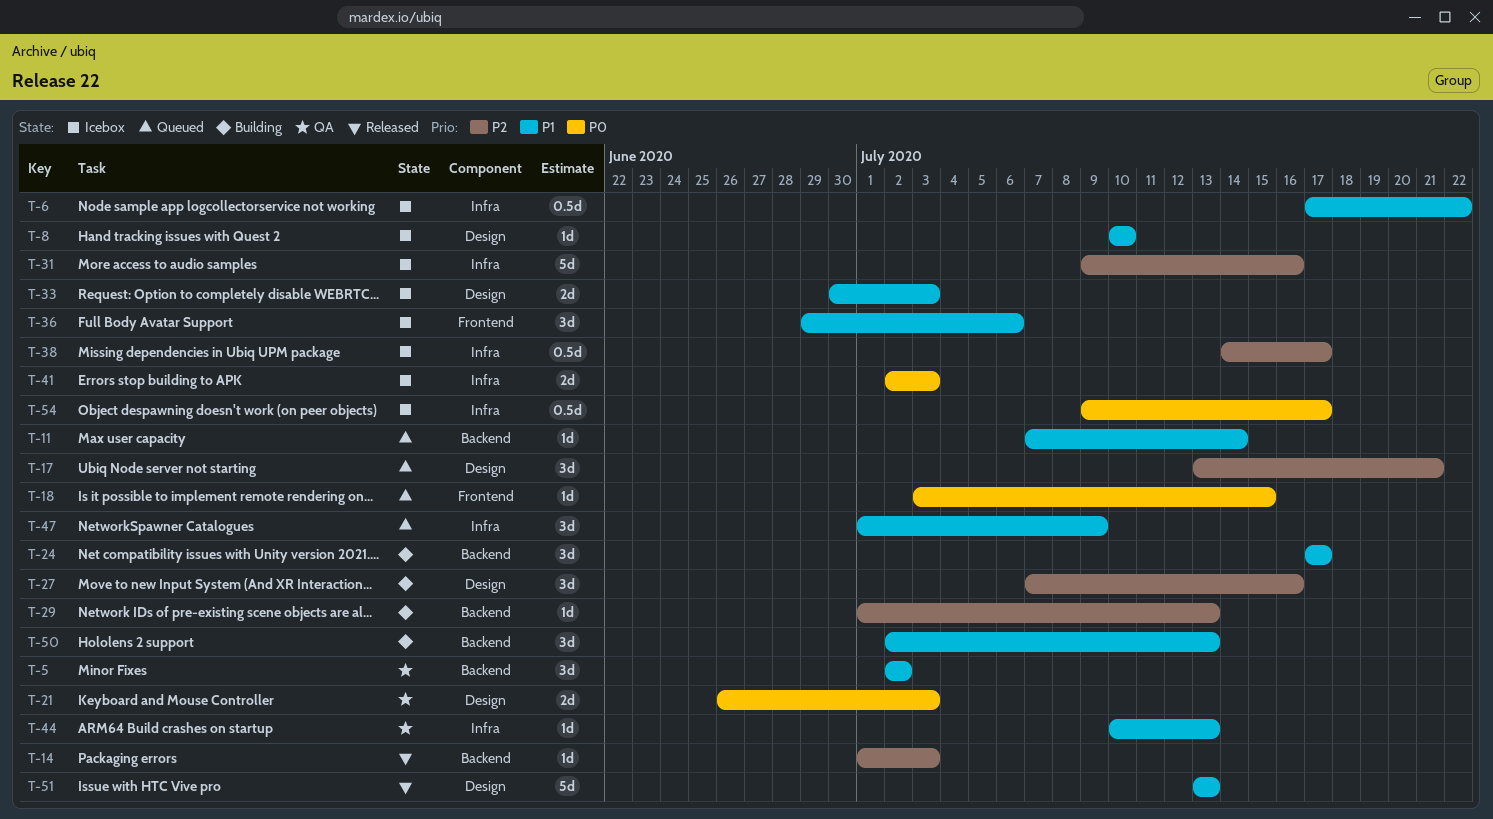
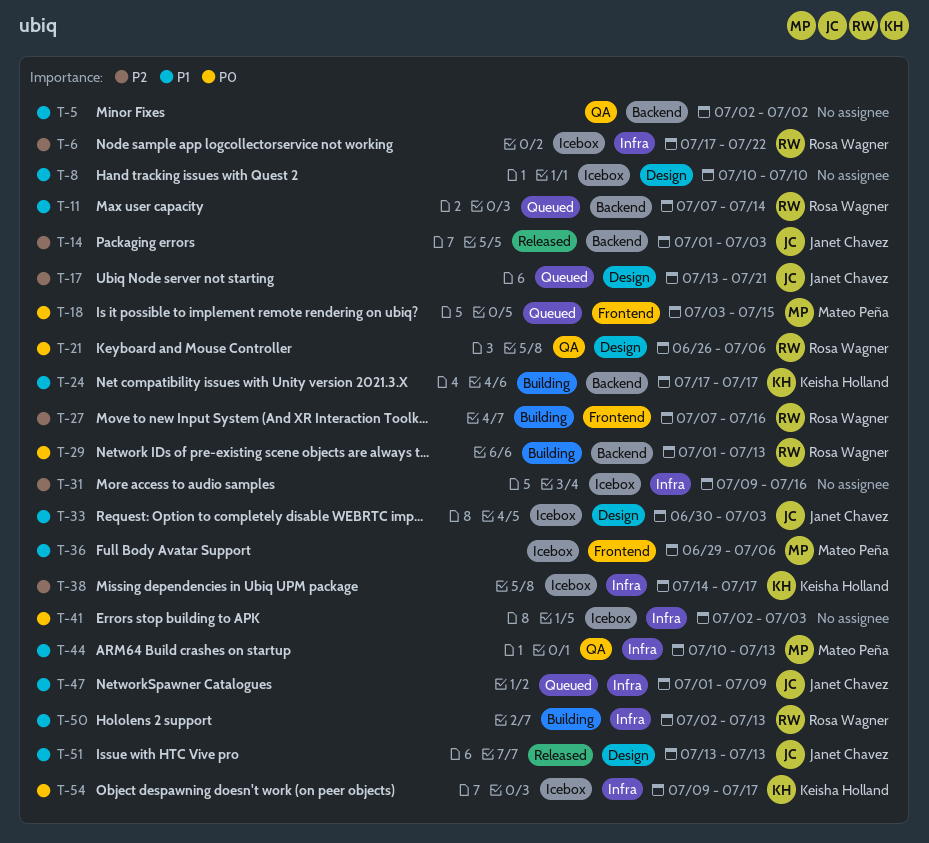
T-6, priority: P1 -> P2
T-21, due: Jul 3 -> Jul 6
T-27, label: Design -> Frontend
T-29, priority: P2 -> P0
T-50, label: Backend -> Infra

